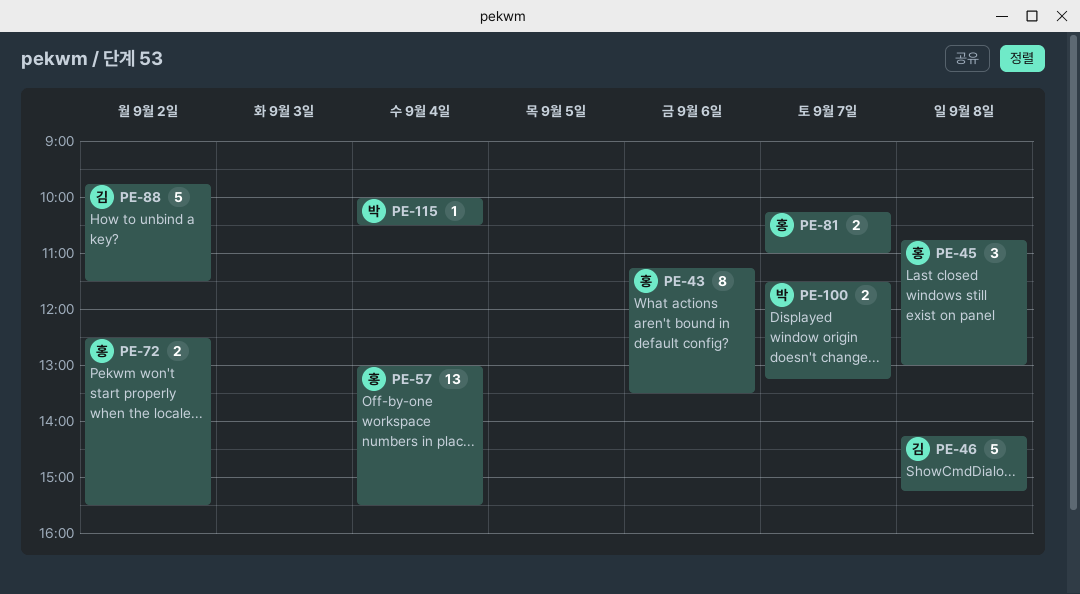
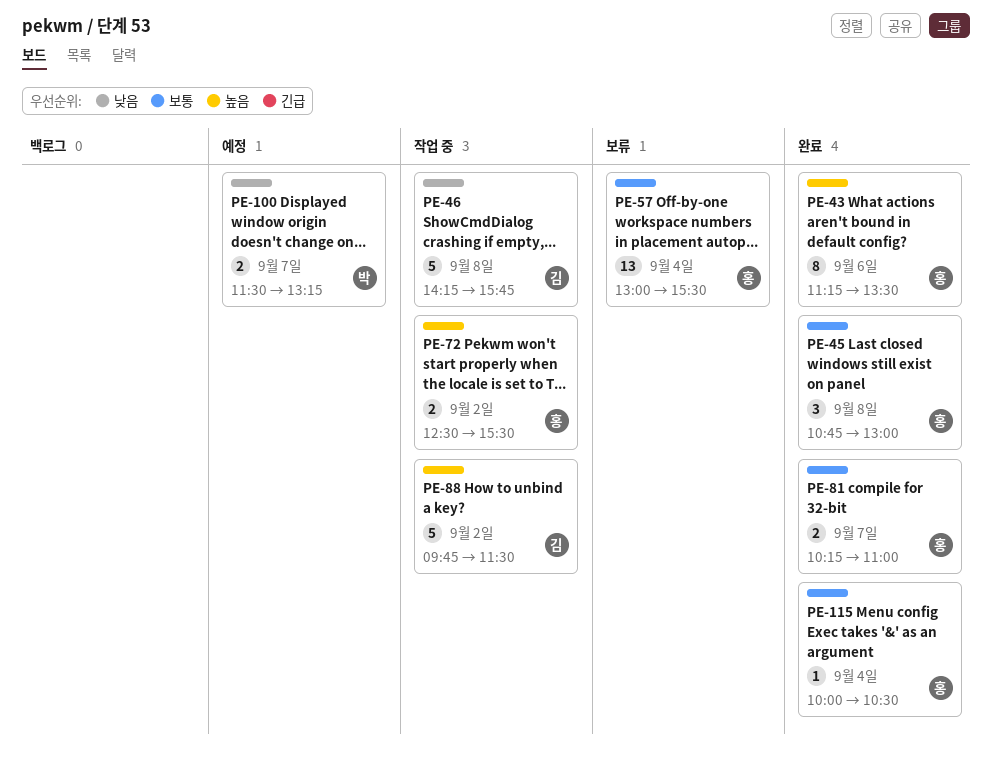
PE-46, ends: 15:15 -> 15:45
PE-115, owner: 박 -> 홍

